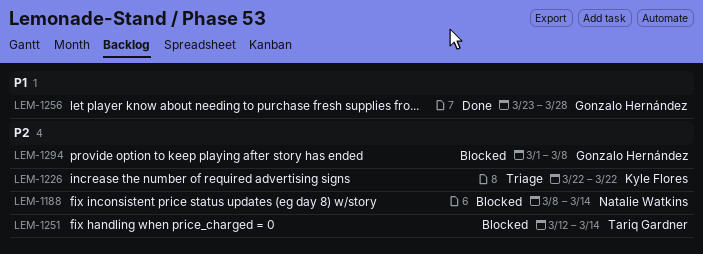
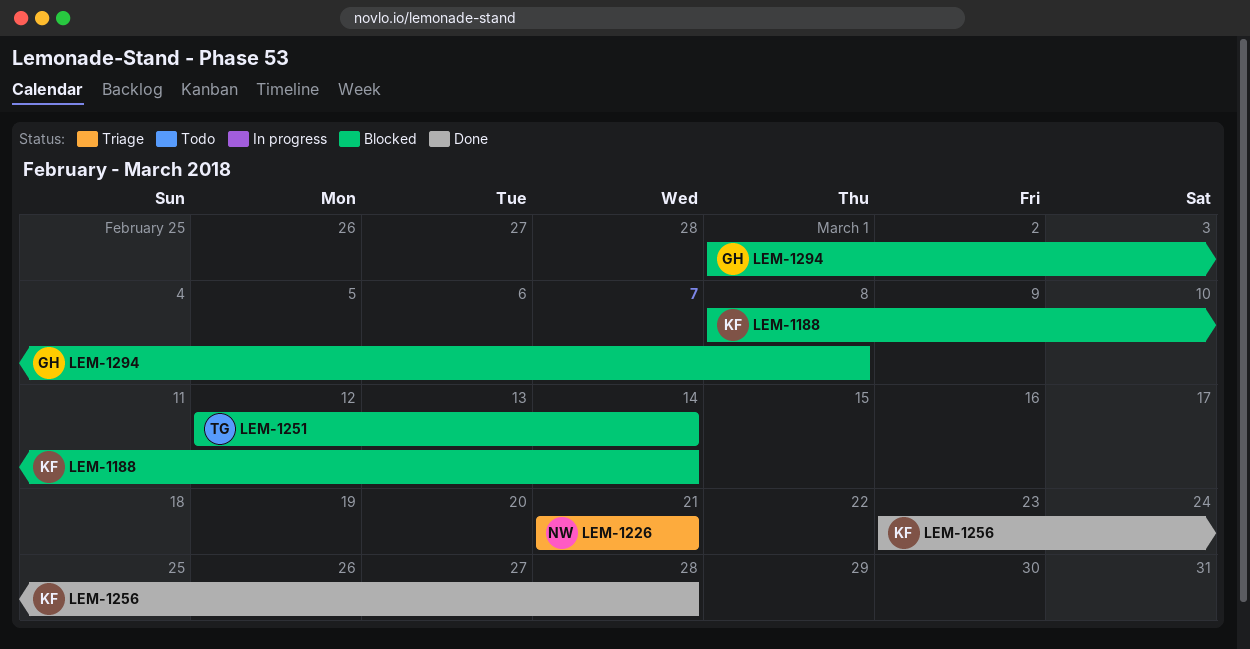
LEM-1188, owner: Natalie Watkins -> Kyle Flores
LEM-1226, owner: Kyle Flores -> Natalie Watkins
LEM-1226, start: Mar 22 -> Mar 21
LEM-1226, due: Mar 22 -> Mar 21
LEM-1256, owner: Gonzalo Hernández -> Kyle Flores

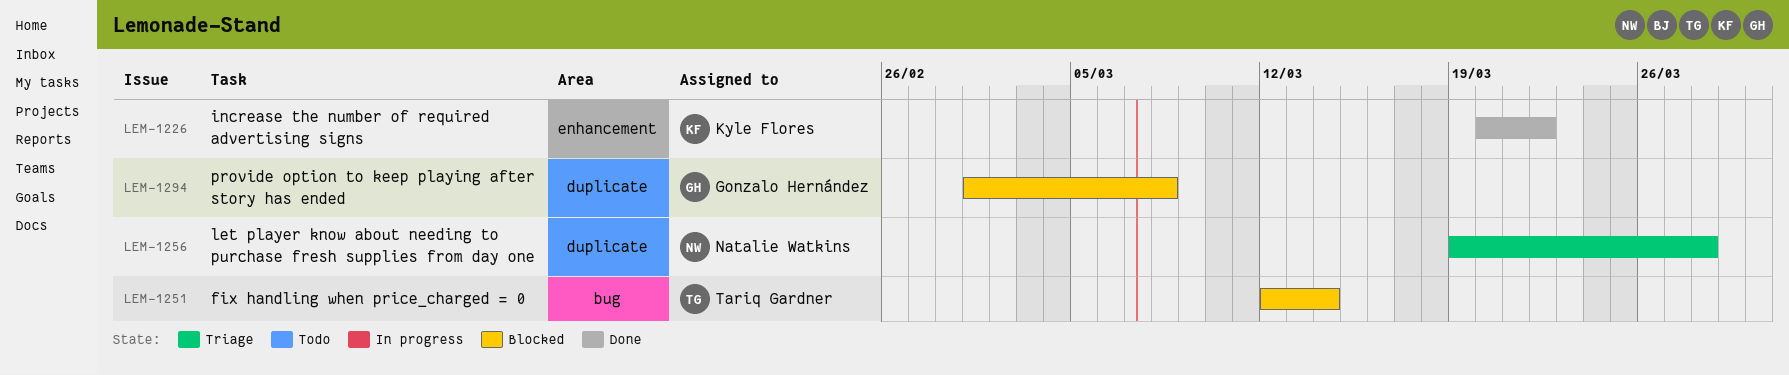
LEM-1188: present -> none
LEM-1226, status: Triage -> Done
LEM-1226, owner: Natalie Watkins -> Kyle Flores
LEM-1226, start: Mar 21 -> Mar 20
LEM-1226, due: Mar 21 -> Mar 22
LEM-1256, status: Done -> Triage
LEM-1256, owner: Kyle Flores -> Natalie Watkins
LEM-1256, start: Mar 23 -> Mar 19

